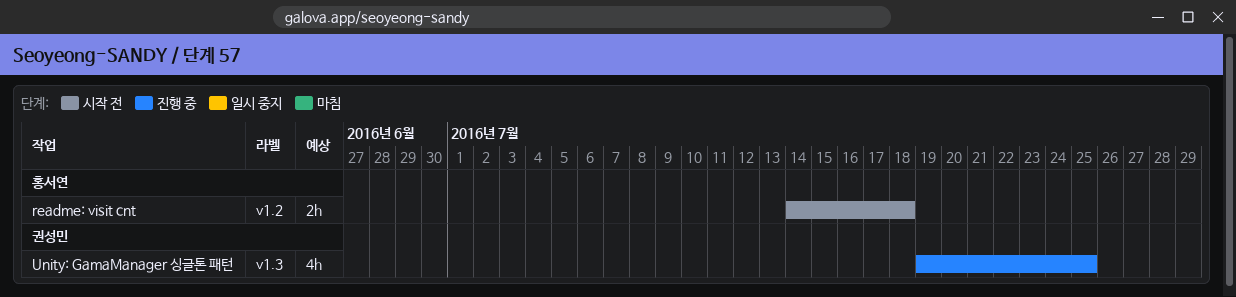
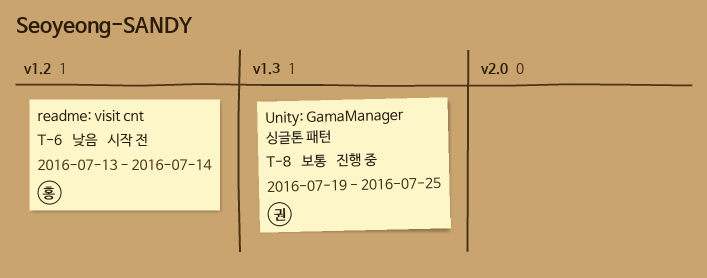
readme: visit cnt, start: Jul 14 -> Jul 13
readme: visit cnt, due: Jul 18 -> Jul 14

